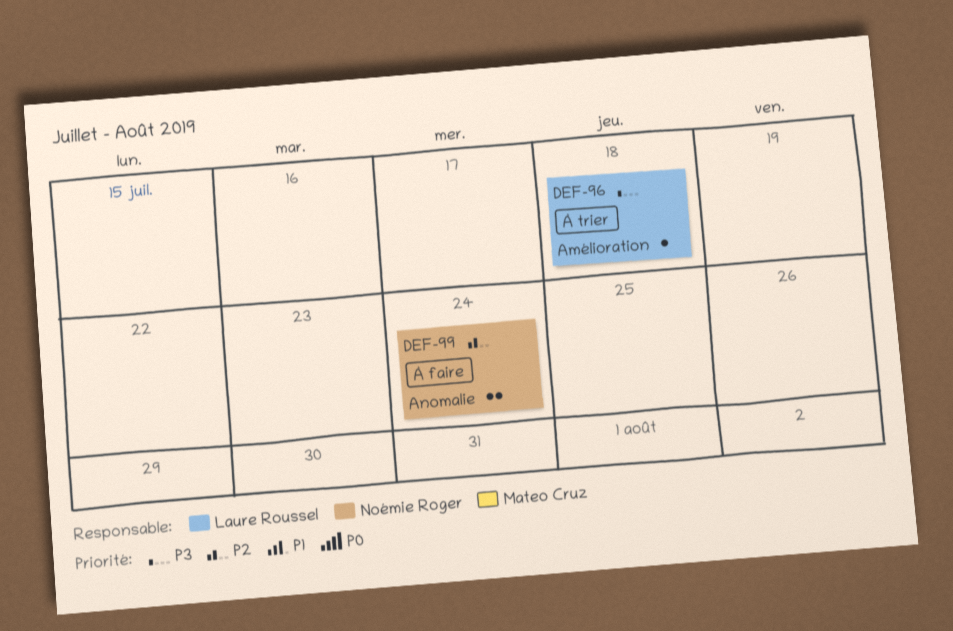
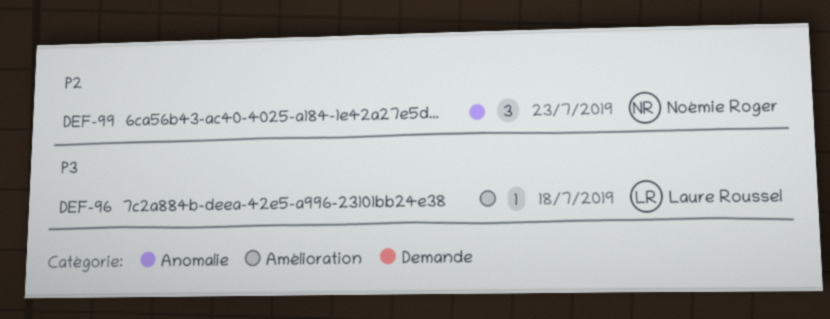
DEF-99, estimate: 2 -> 3
DEF-99, due: Jul 24 -> Jul 23

